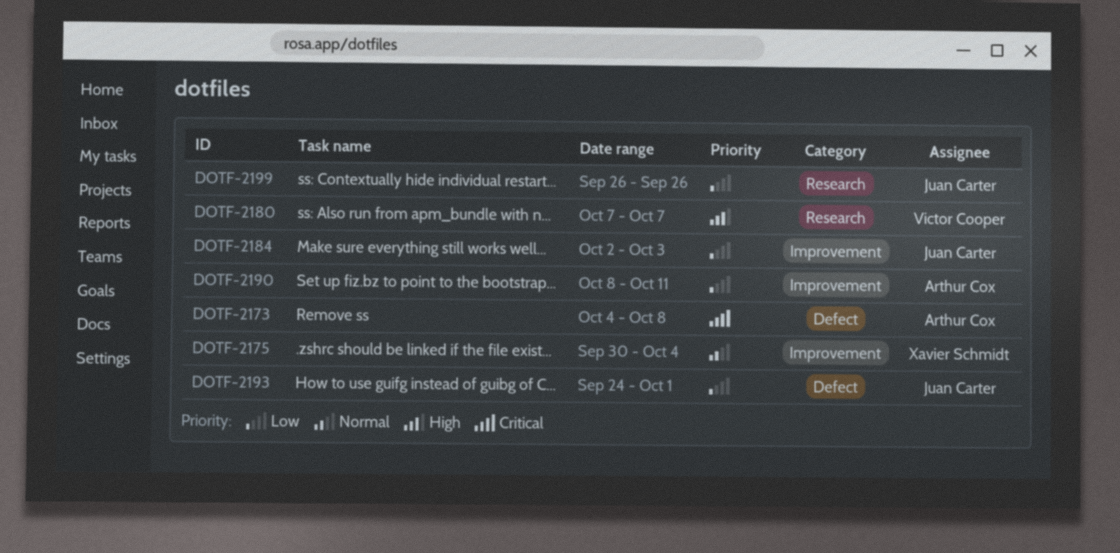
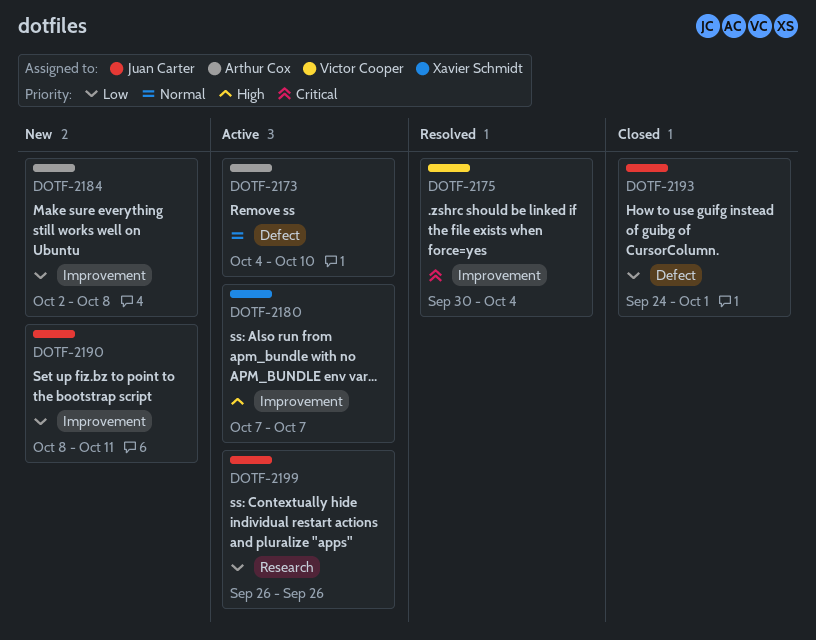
DOTF-2173, priority: Critical -> Normal
DOTF-2173, due: Oct 8 -> Oct 10
DOTF-2175, owner: Xavier Schmidt -> Victor Cooper
DOTF-2175, priority: Normal -> Critical
DOTF-2180, owner: Victor Cooper -> Xavier Schmidt
DOTF-2180, label: Research -> Improvement
DOTF-2184, owner: Juan Carter -> Arthur Cox
DOTF-2184, due: Oct 3 -> Oct 8
DOTF-2190, owner: Arthur Cox -> Juan Carter

